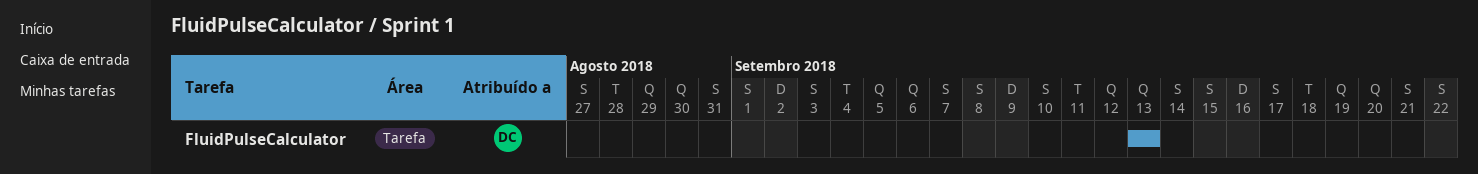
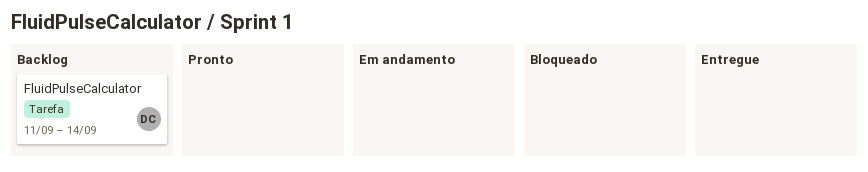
FluidPulseCalculator, start: Sep 13 -> Sep 11
FluidPulseCalculator, due: Sep 13 -> Sep 14

